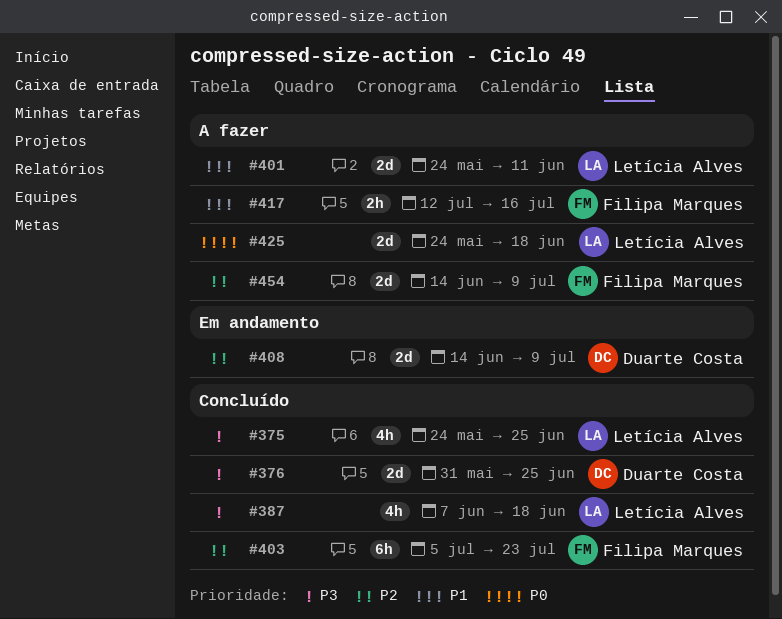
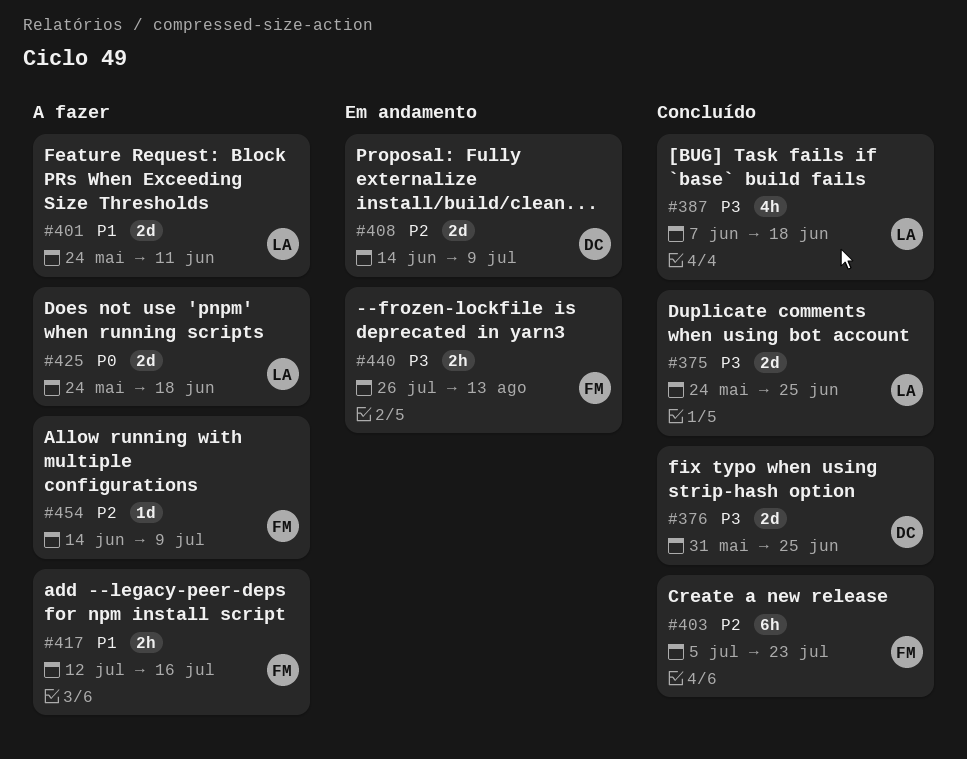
#375, estimate: 4h -> 2d
#440: none -> present
#454, estimate: 2d -> 1d

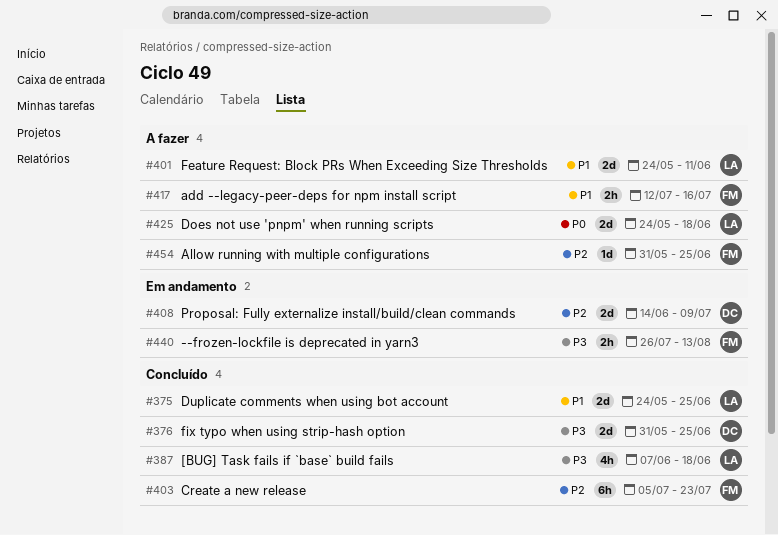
#375, priority: P3 -> P1
#454, start: Jun 14 -> May 31
#454, due: Jul 9 -> Jun 25

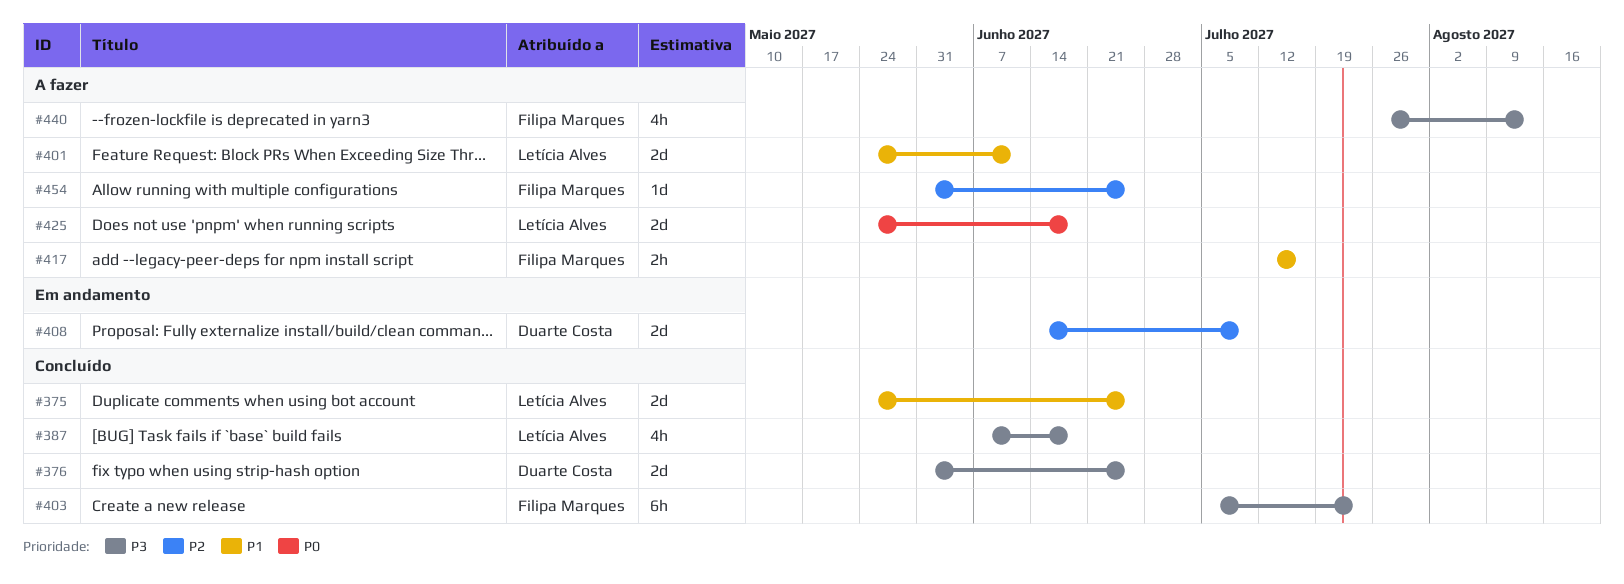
#403, priority: P2 -> P3
#440, status: Em andamento -> A fazer
#440, estimate: 2h -> 4h

